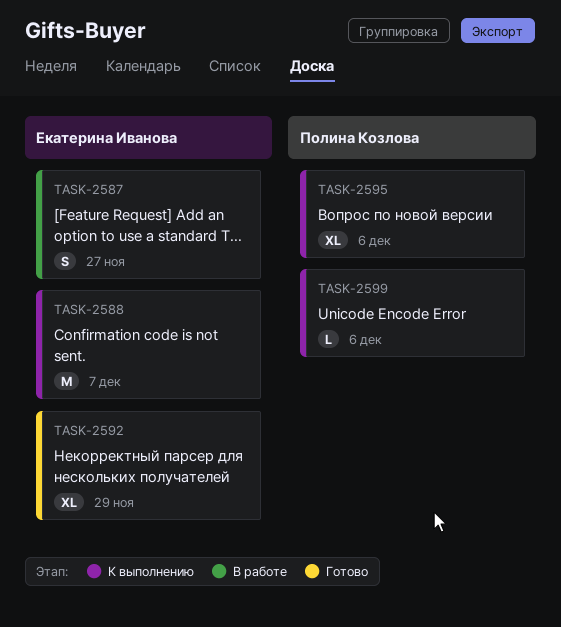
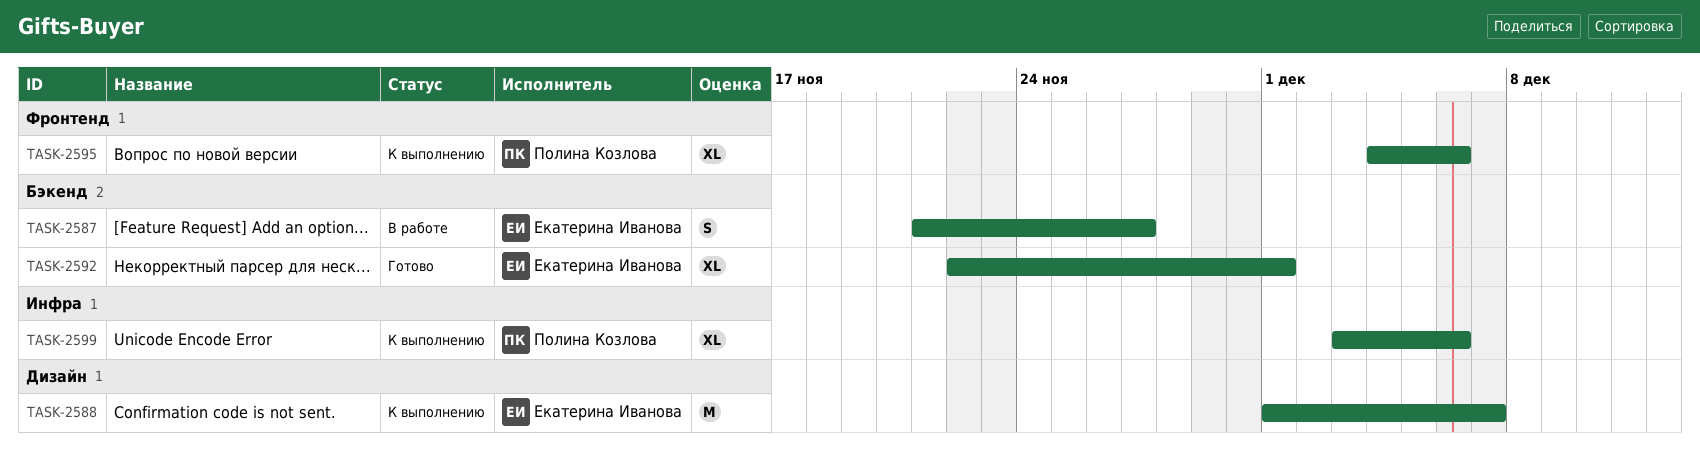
TASK-2592, due: Nov 29 -> Dec 1
TASK-2599, estimate: L -> XL

